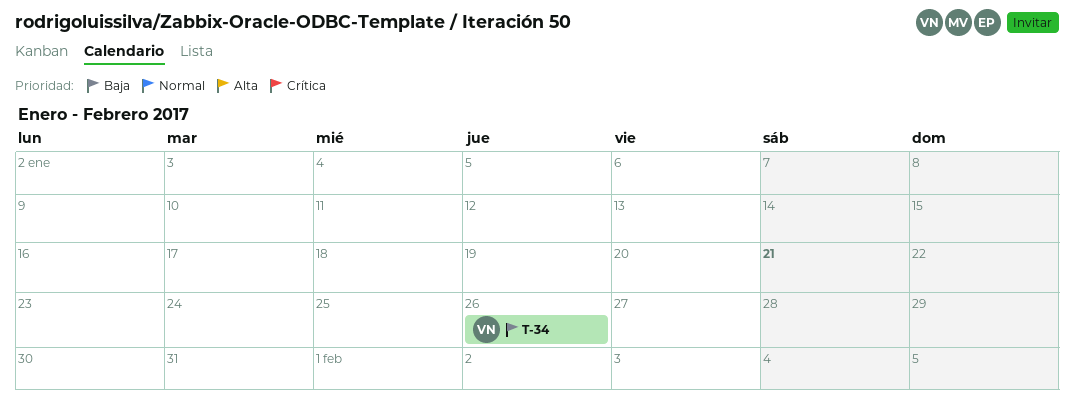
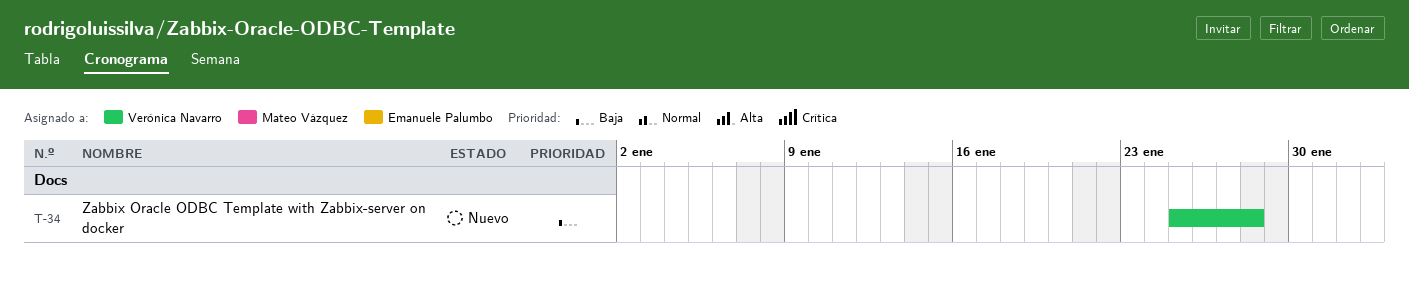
T-34, start: Jan 26 -> Jan 25
T-34, due: Jan 26 -> Jan 28

